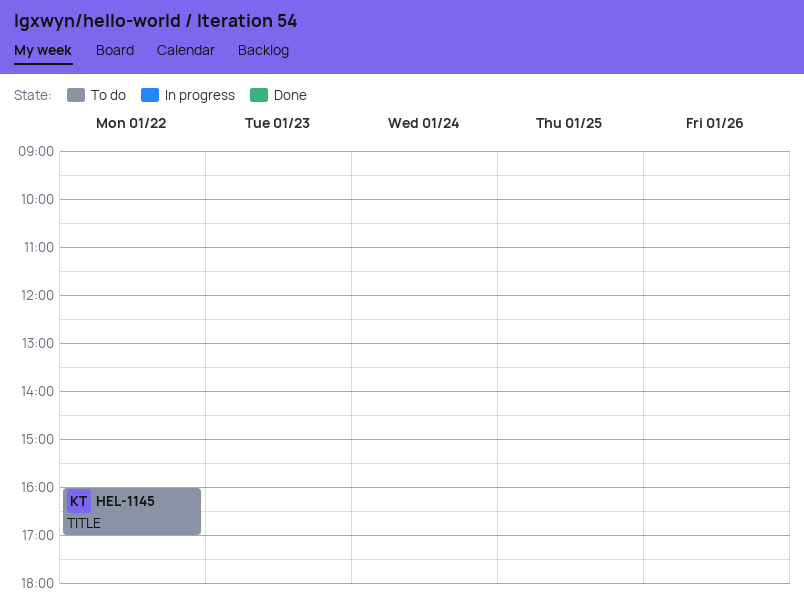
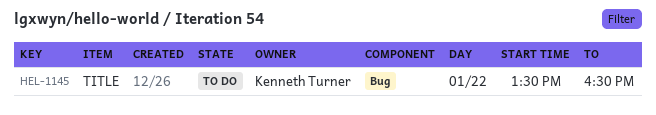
HEL-1145, begins: 16:00 -> 13:30
HEL-1145, ends: 17:00 -> 16:30

